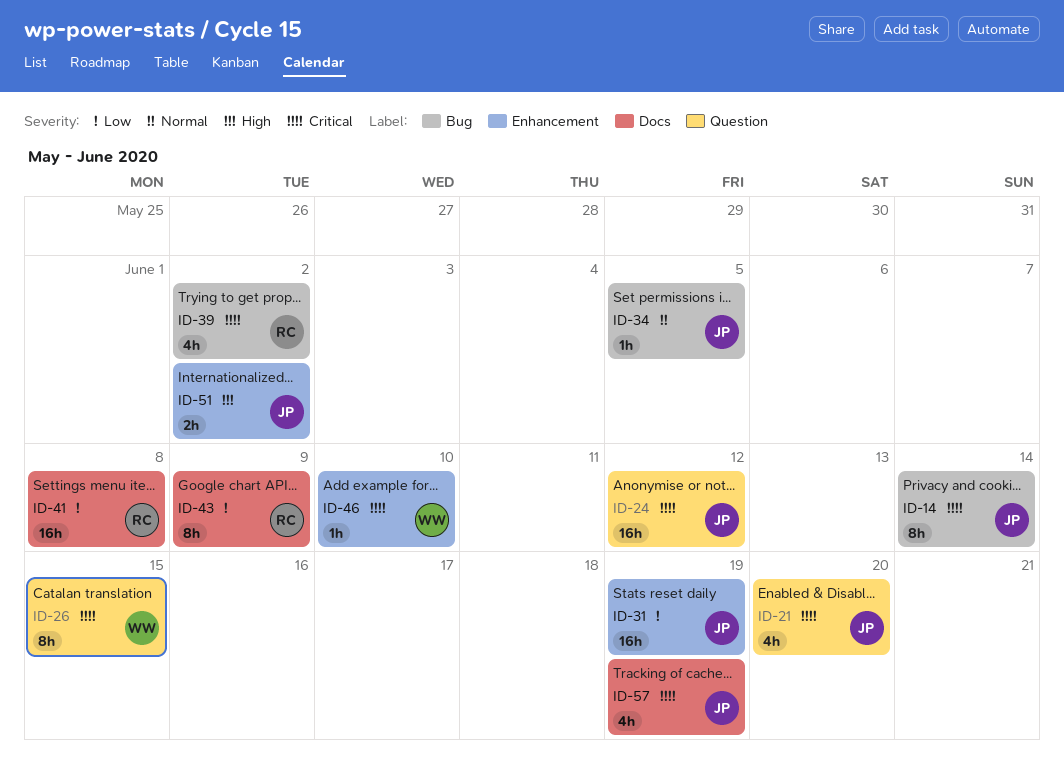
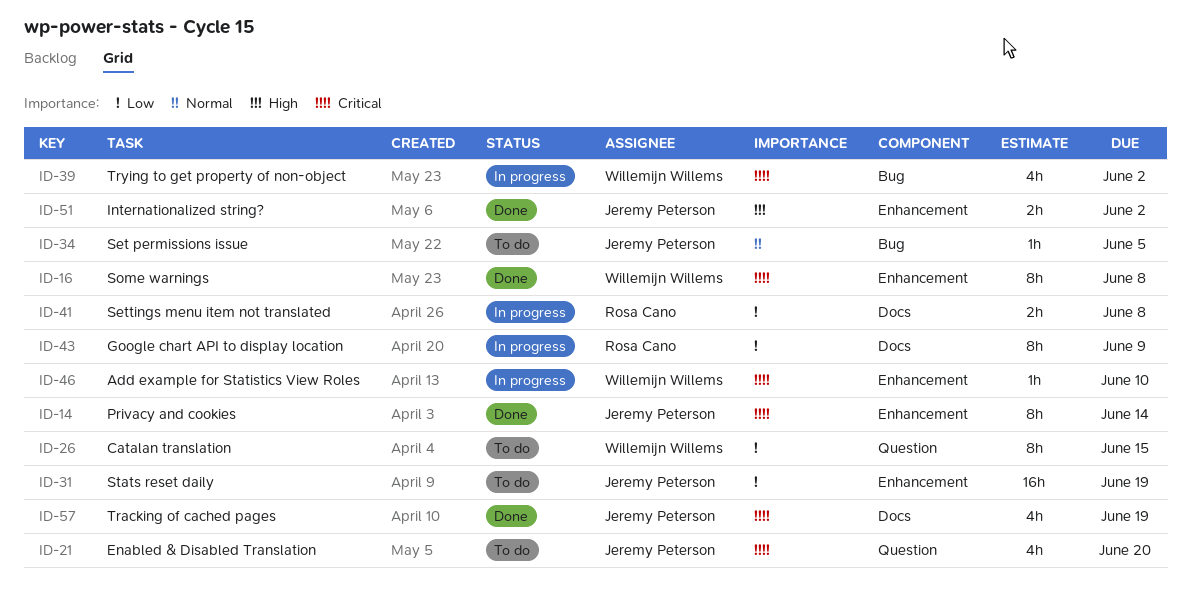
ID-14, label: Bug -> Enhancement
ID-16: none -> present
ID-24: present -> none
ID-26, priority: Critical -> Low
ID-39, owner: Rosa Cano -> Willemijn Willems
ID-41, estimate: 16h -> 2h

